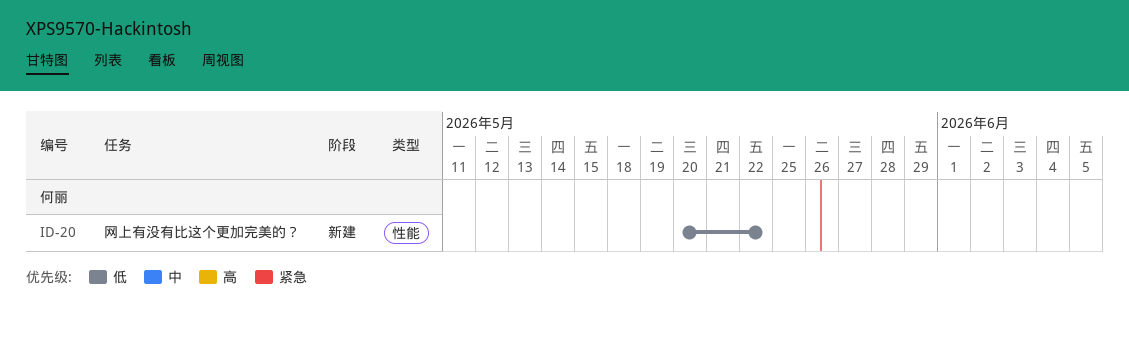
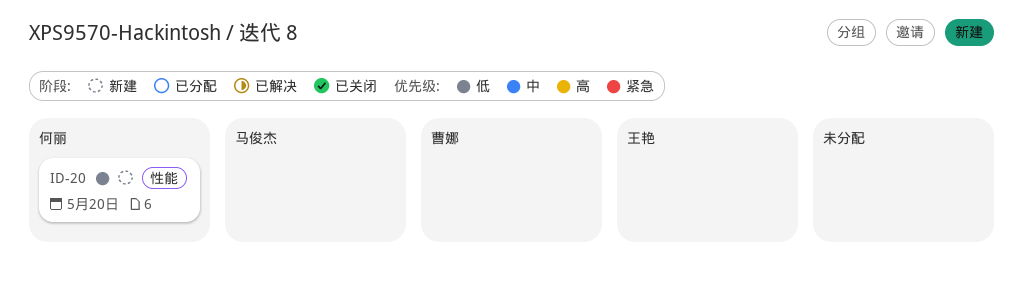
ID-20, due: May 22 -> May 20

